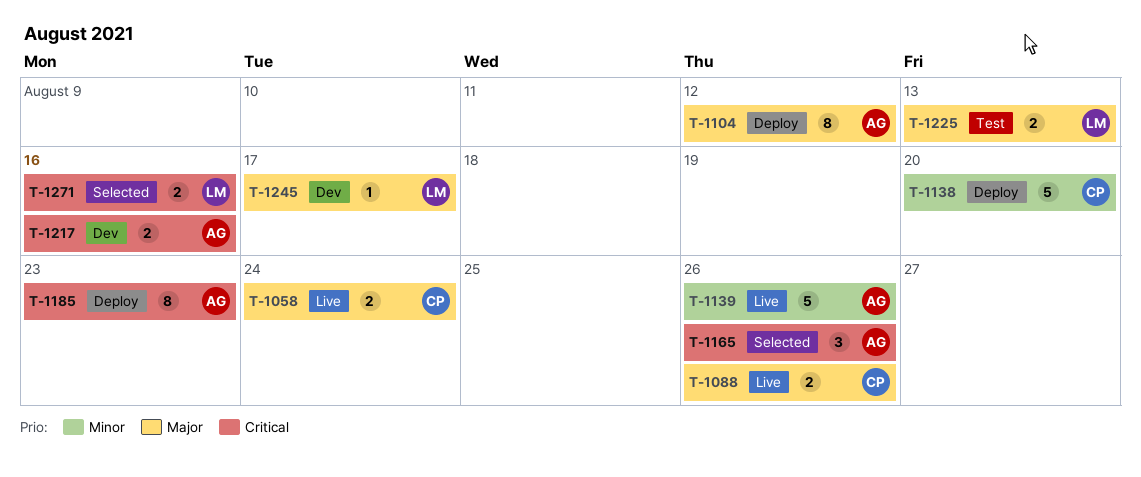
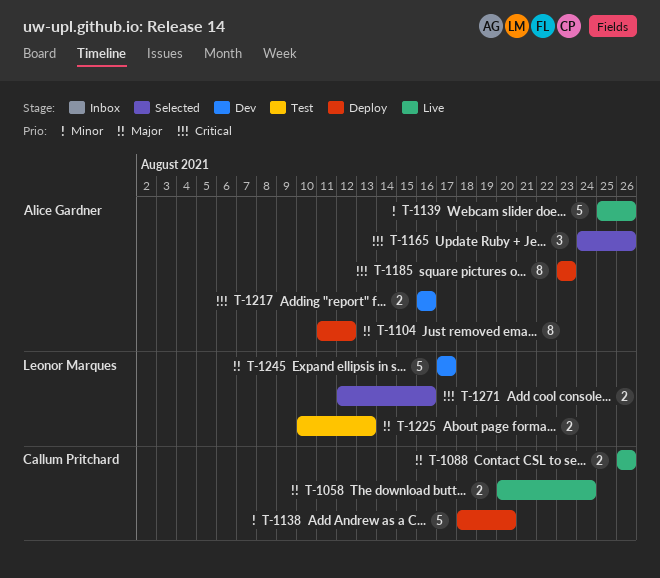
T-1245, estimate: 1 -> 5

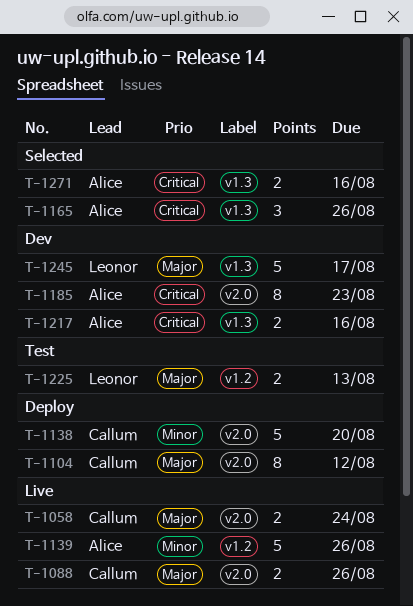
T-1104, owner: Alice Gardner -> Callum Pritchard
T-1185, status: Deploy -> Dev
T-1271, owner: Leonor Marques -> Alice Gardner

